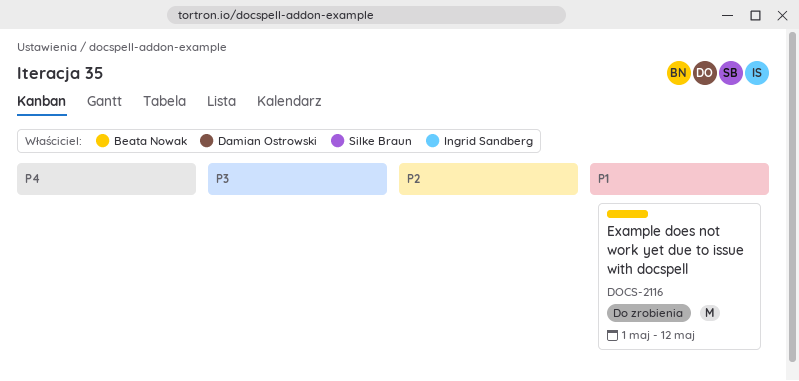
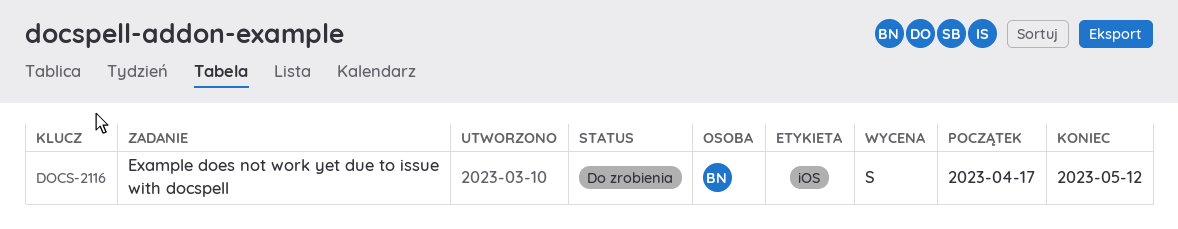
DOCS-2116, estimate: M -> S
DOCS-2116, start: May 1 -> Apr 17

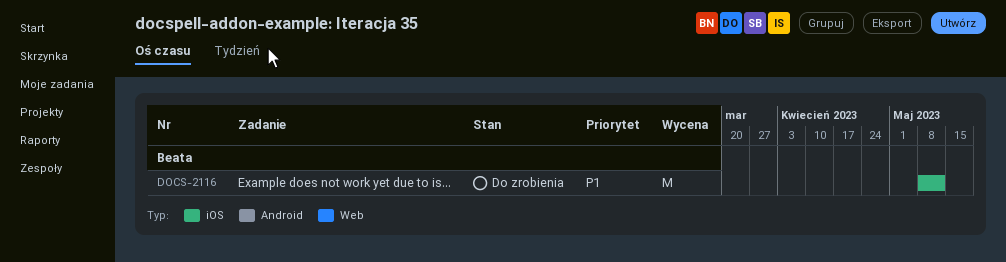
DOCS-2116, estimate: S -> M
DOCS-2116, start: Apr 17 -> May 8

